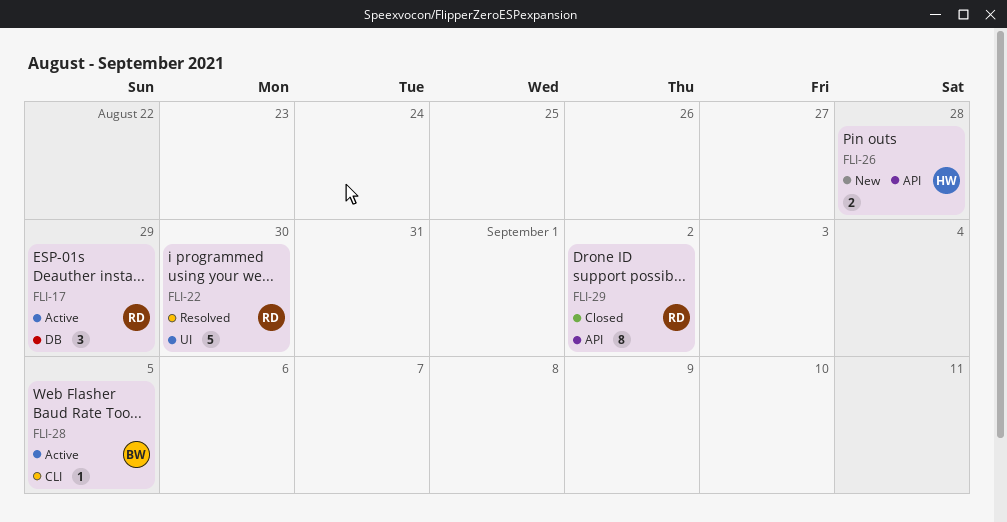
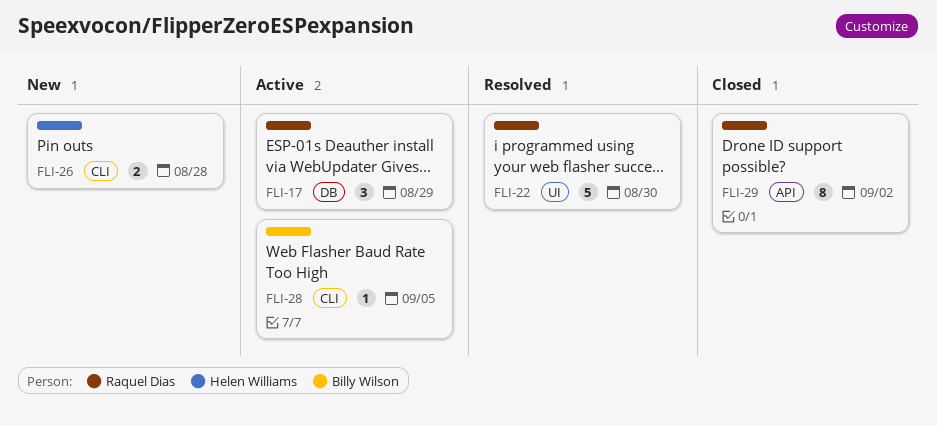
FLI-26, label: API -> CLI

